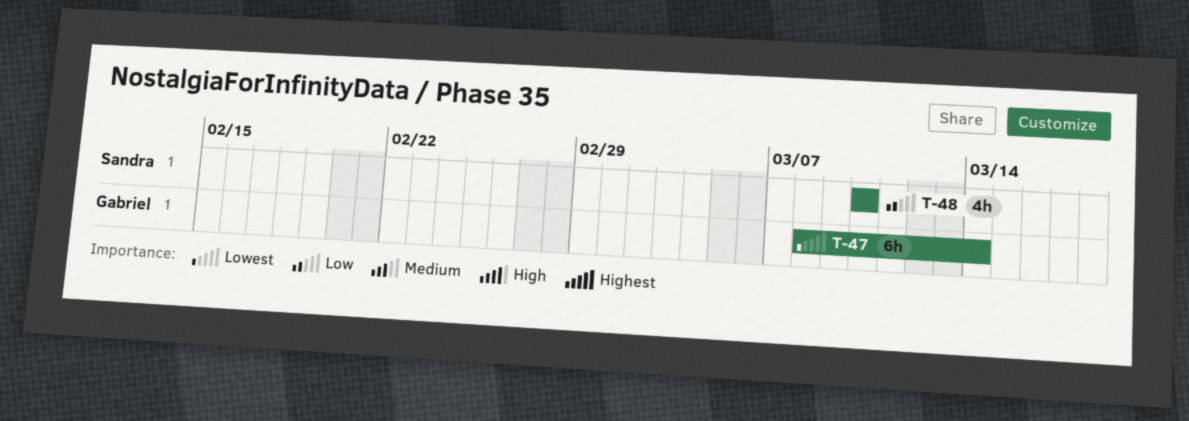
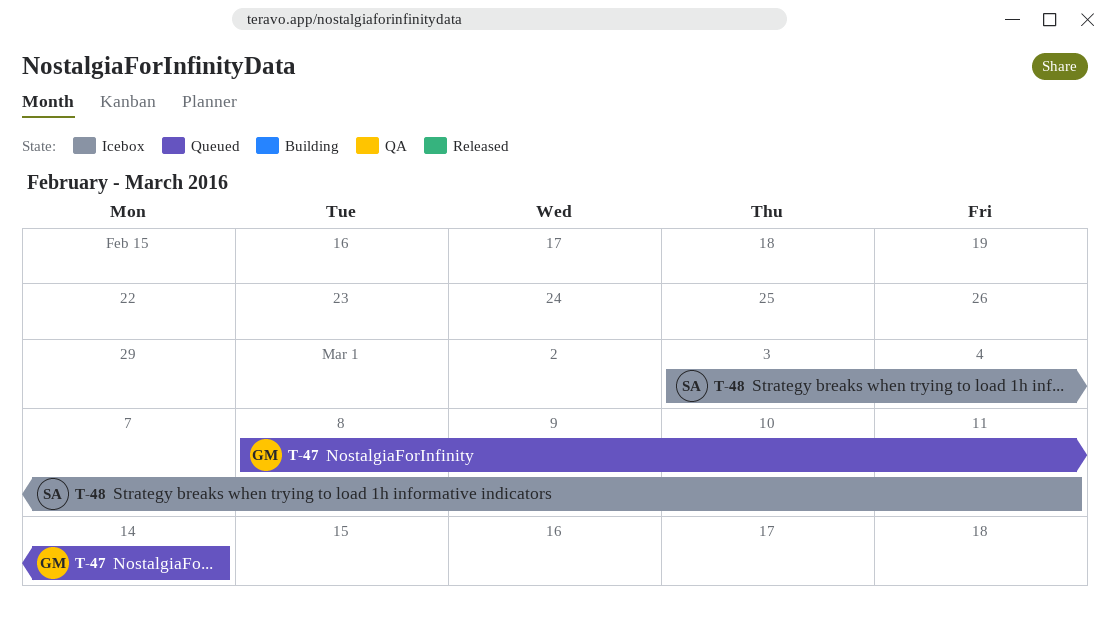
T-48, start: Mar 10 -> Mar 3
T-48, due: Mar 10 -> Mar 11

